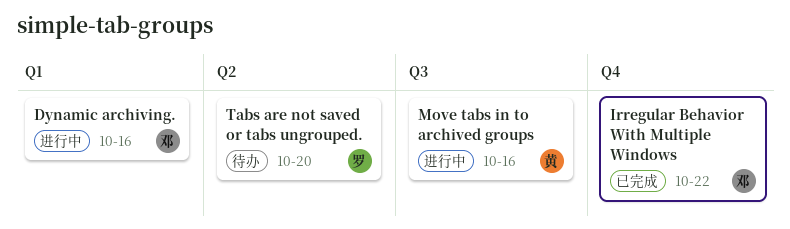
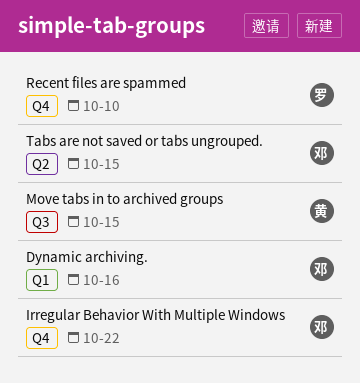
Move tabs in to archived groups, due: Oct 16 -> Oct 15
Recent files are spammed: none -> present
Tabs are not saved or tabs ungrouped., owner: 罗 -> 邓
Tabs are not saved or tabs ungrouped., due: Oct 20 -> Oct 15

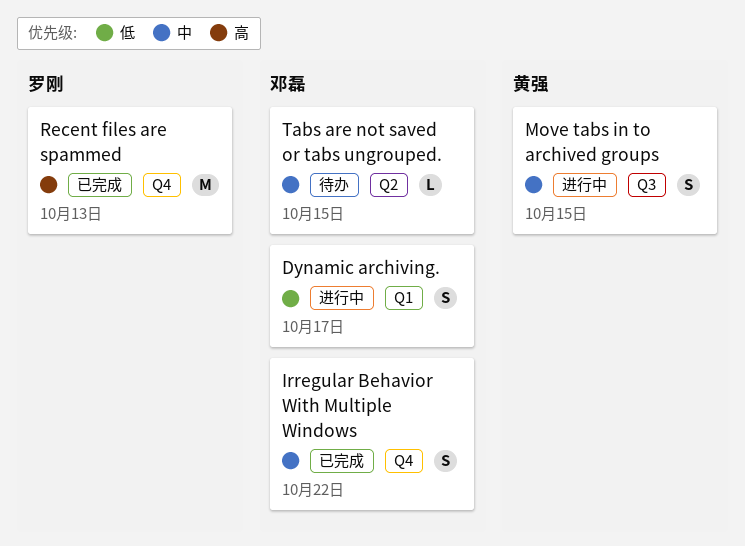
Dynamic archiving., due: Oct 16 -> Oct 17
Recent files are spammed, due: Oct 10 -> Oct 13

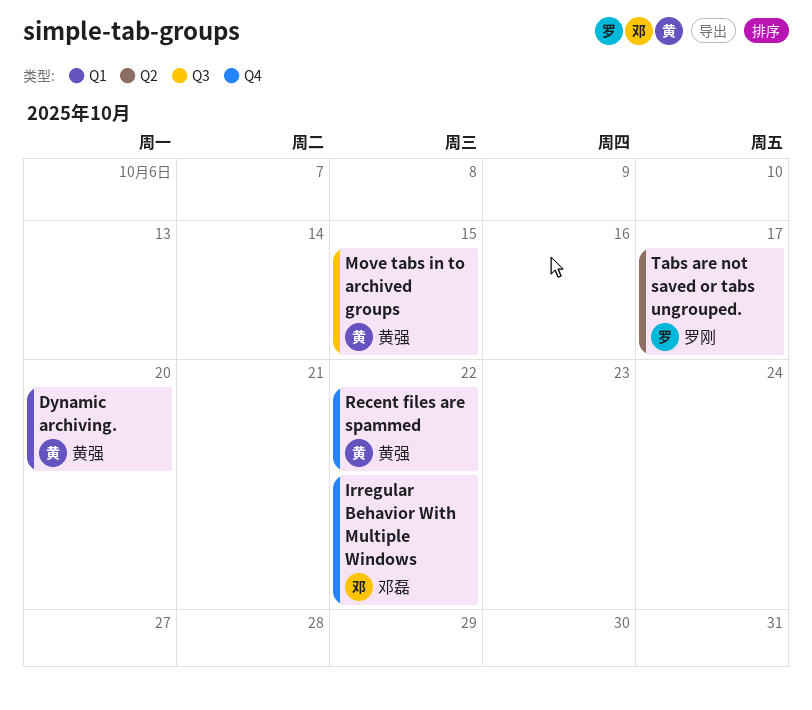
Dynamic archiving., owner: 邓磊 -> 黄强
Dynamic archiving., due: Oct 17 -> Oct 20
Recent files are spammed, owner: 罗刚 -> 黄强
Recent files are spammed, due: Oct 13 -> Oct 22
Tabs are not saved or tabs ungrouped., owner: 邓磊 -> 罗刚
Tabs are not saved or tabs ungrouped., due: Oct 15 -> Oct 17

